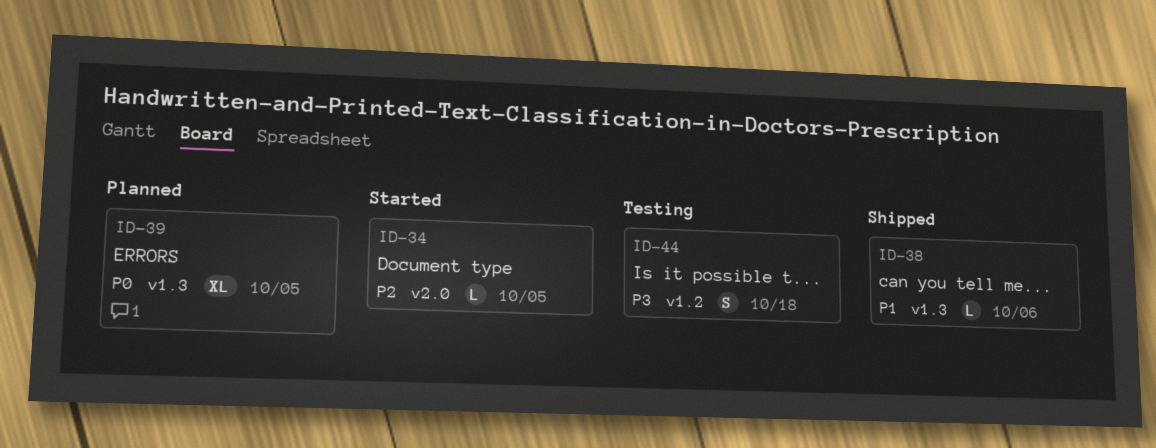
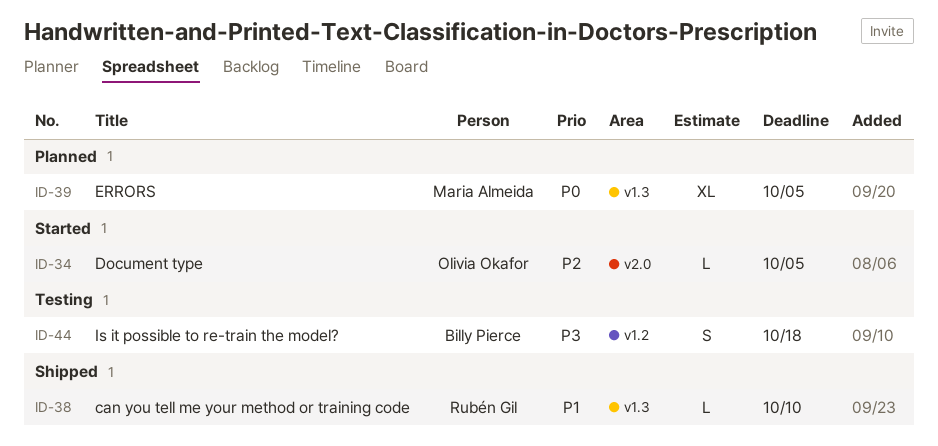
ID-38, due: Oct 6 -> Oct 10

